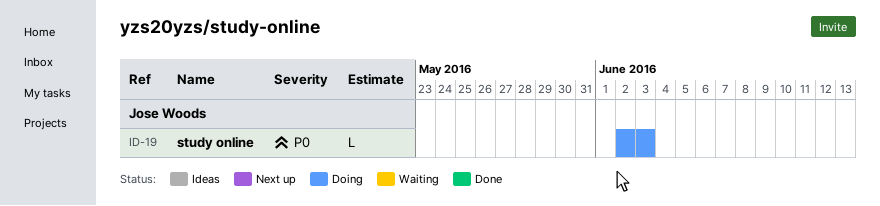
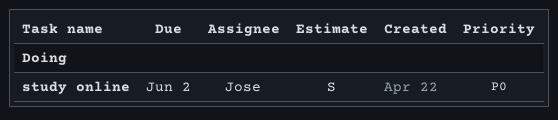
study online, estimate: L -> S
study online, due: Jun 3 -> Jun 2

